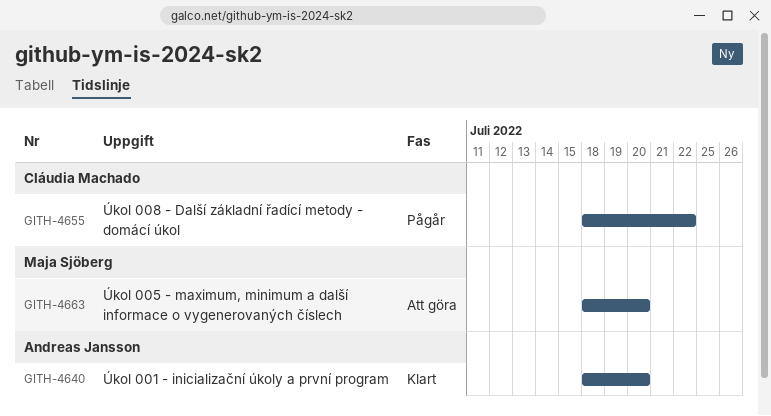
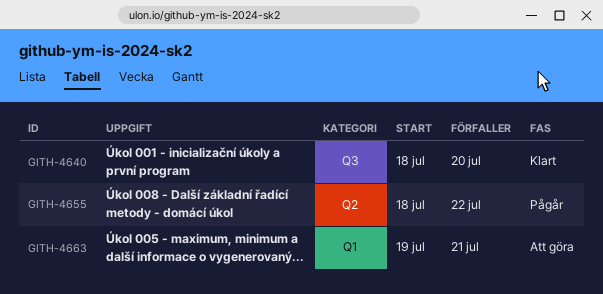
GITH-4663, start: Jul 18 -> Jul 19
GITH-4663, due: Jul 20 -> Jul 21

